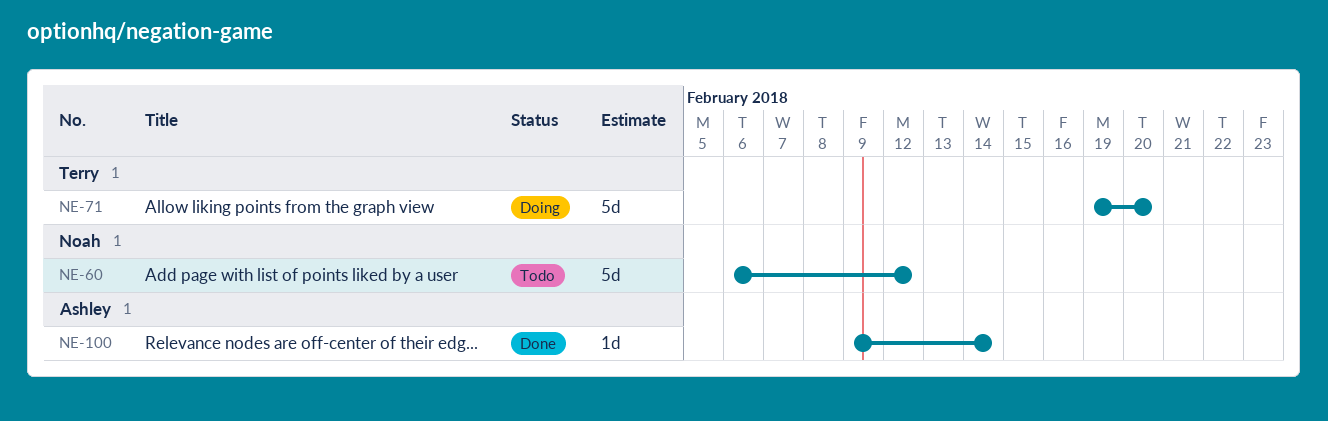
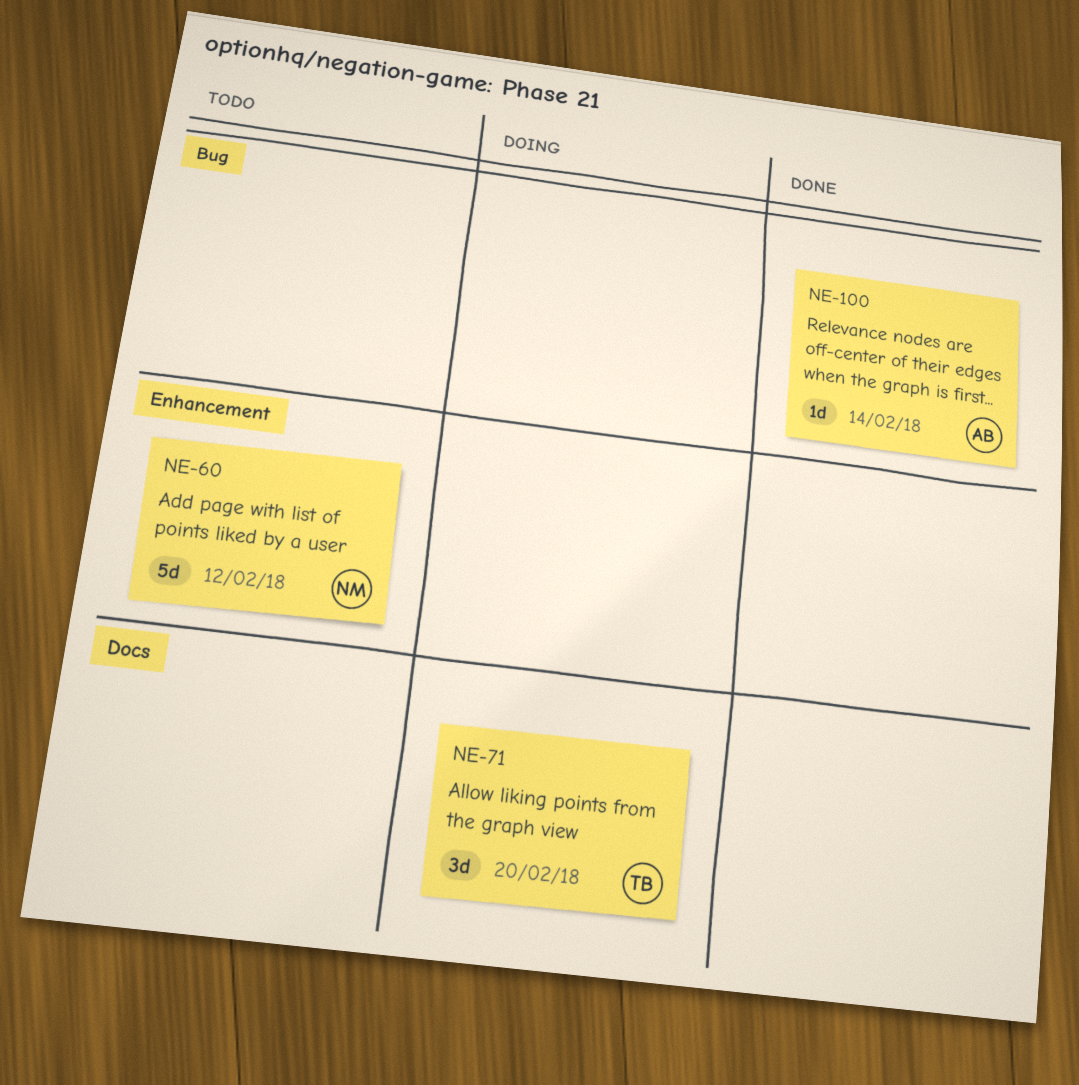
NE-71, estimate: 5d -> 3d

